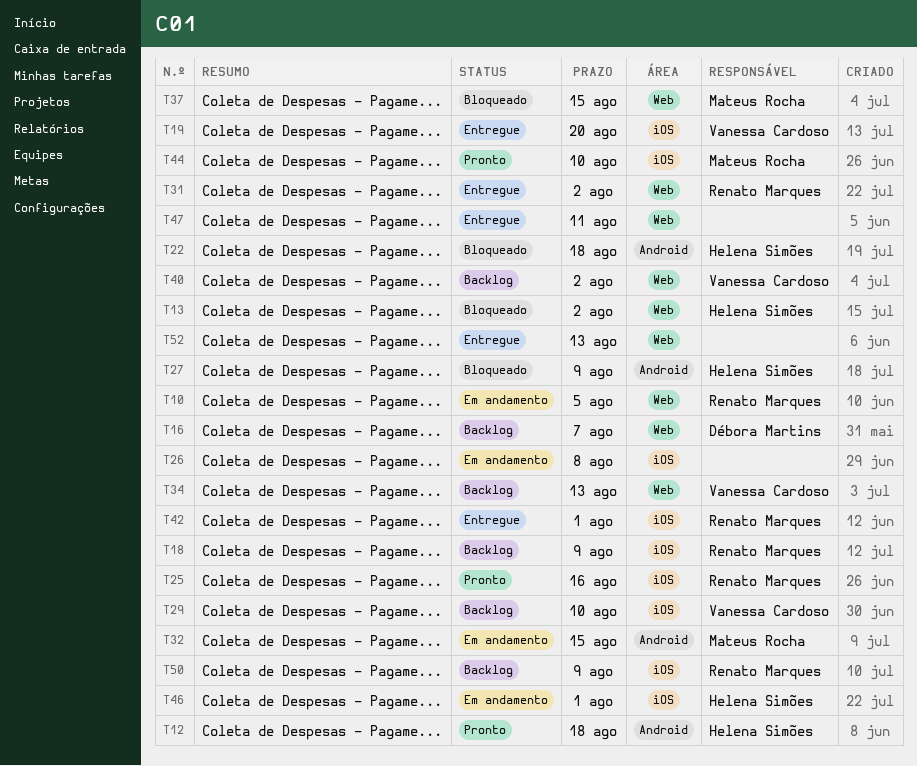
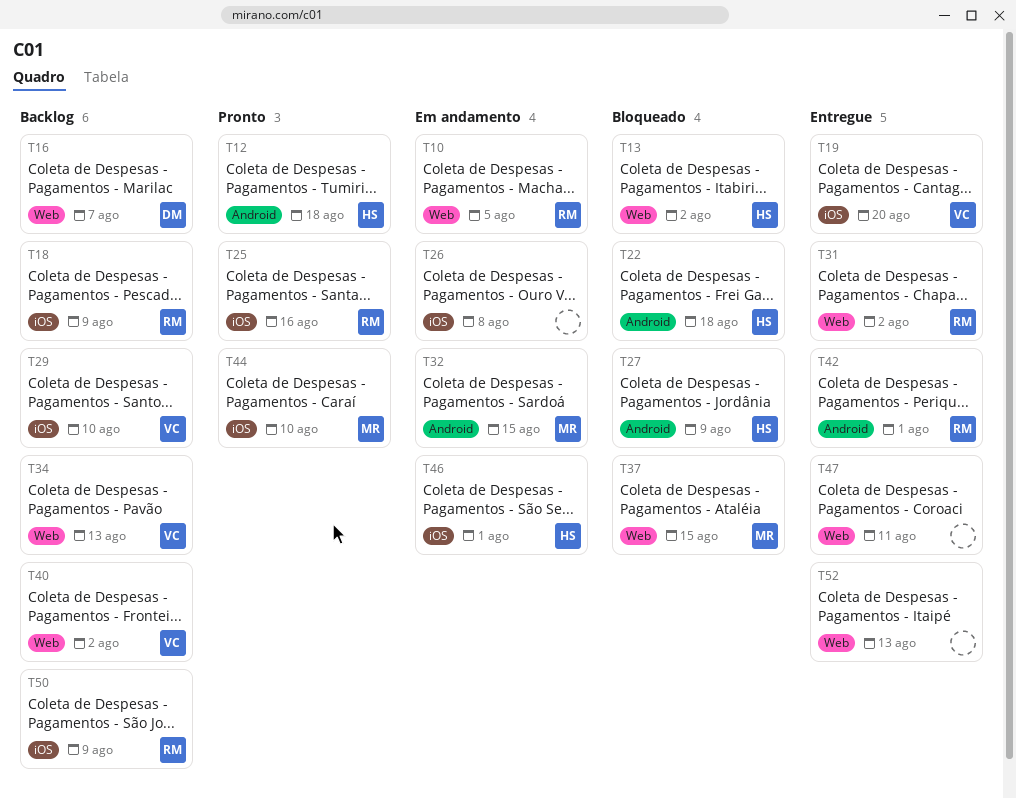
T42, label: iOS -> Android

